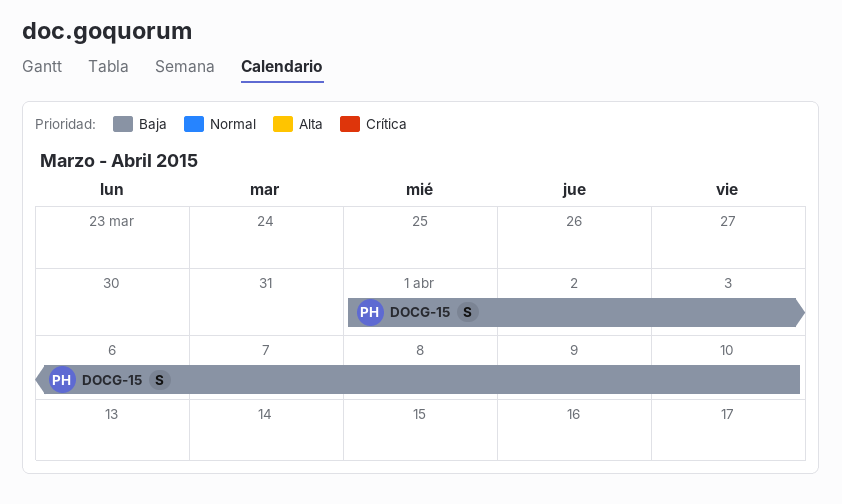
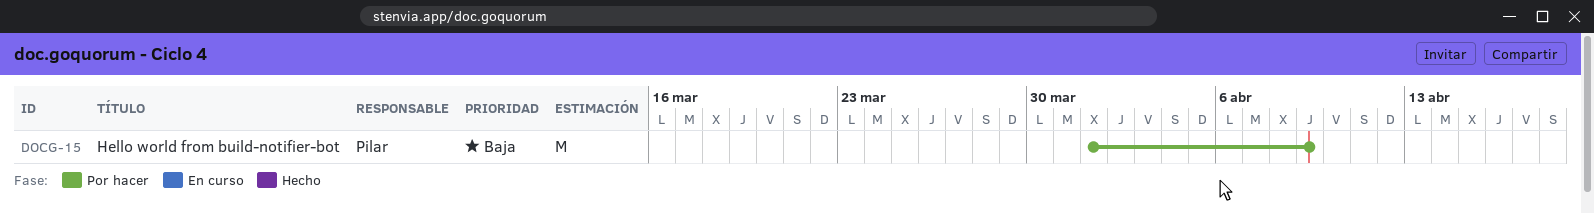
DOCG-15, estimate: S -> M
DOCG-15, due: Apr 10 -> Apr 9

